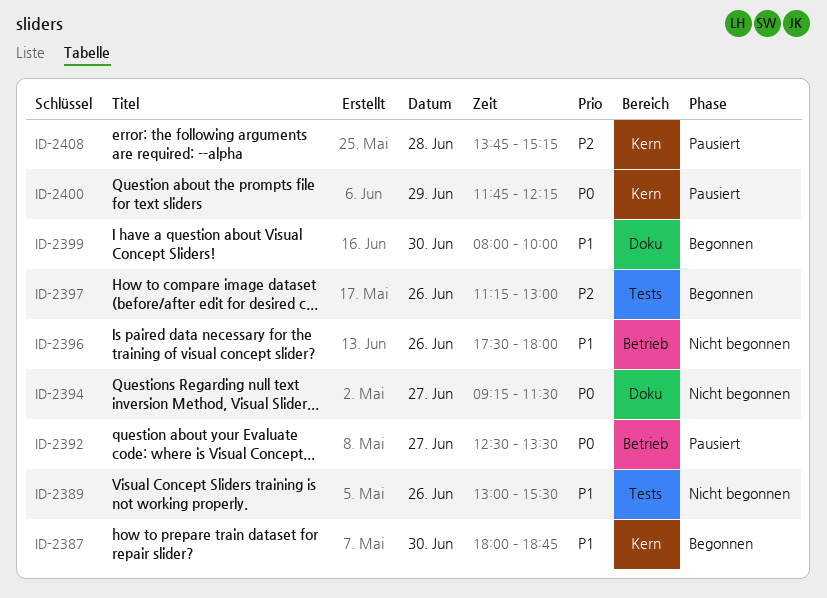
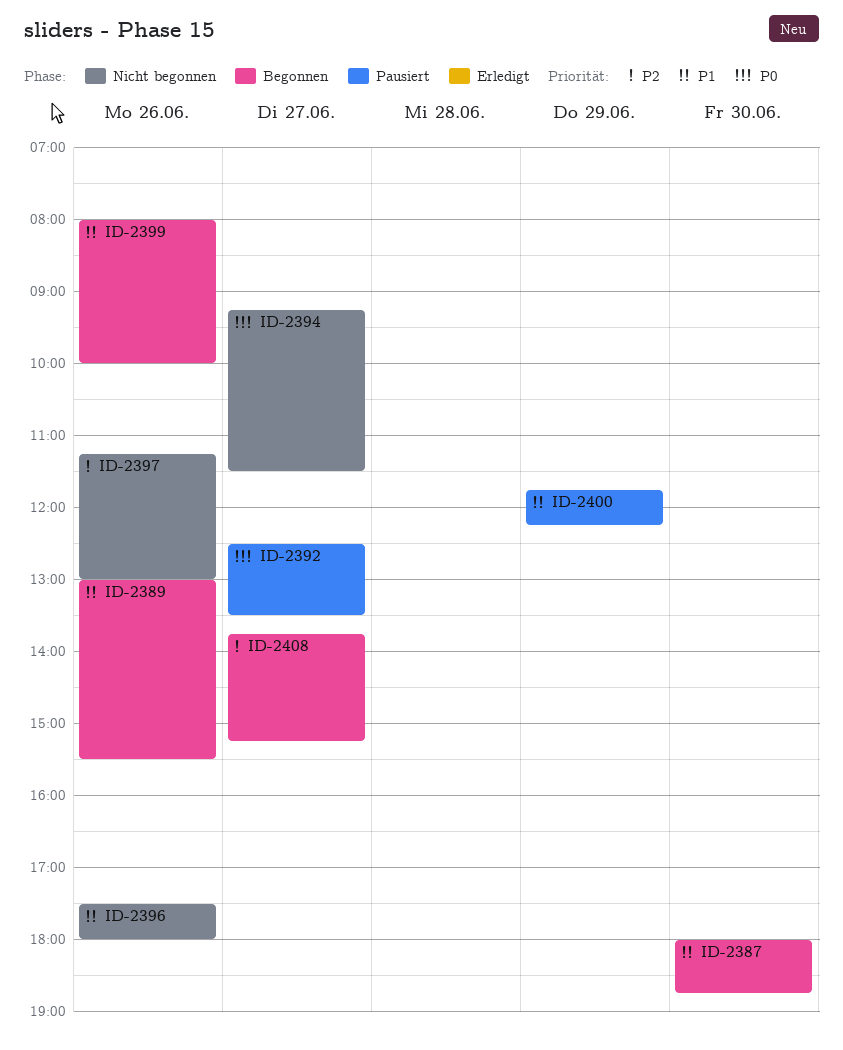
ID-2389, status: Nicht begonnen -> Begonnen
ID-2397, status: Begonnen -> Nicht begonnen
ID-2399, day: Jun 30 -> Jun 26
ID-2400, priority: P0 -> P1
ID-2408, status: Pausiert -> Begonnen
ID-2408, day: Jun 28 -> Jun 27

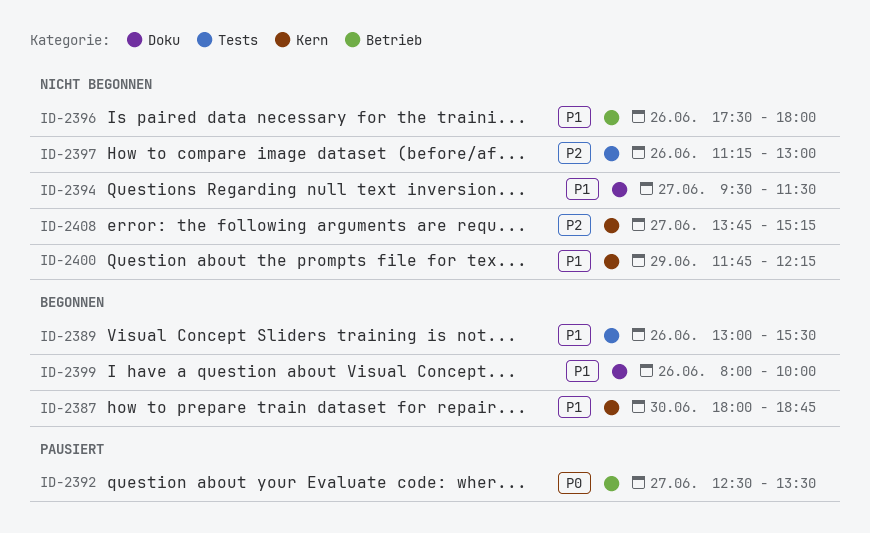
ID-2394, priority: P0 -> P1
ID-2394, begins: 09:15 -> 09:30
ID-2400, status: Pausiert -> Nicht begonnen
ID-2408, status: Begonnen -> Nicht begonnen

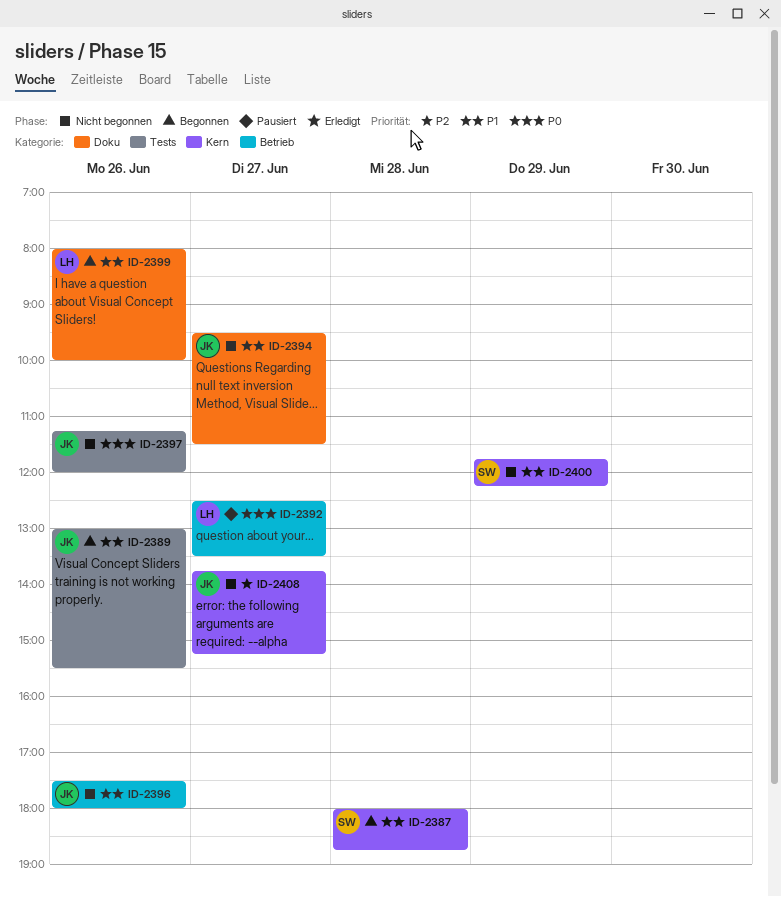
ID-2387, day: Jun 30 -> Jun 28
ID-2397, priority: P2 -> P0
ID-2397, ends: 13:00 -> 12:00

